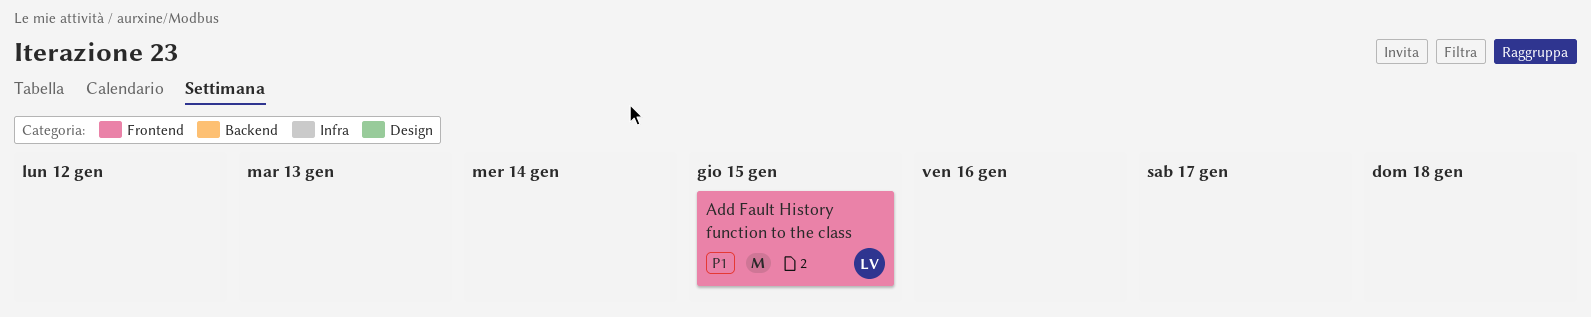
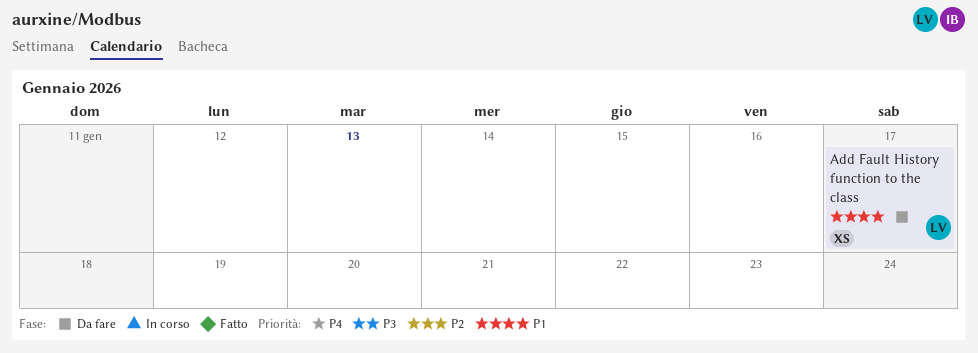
Add Fault History function to the class, estimate: M -> XS
Add Fault History function to the class, due: Jan 15 -> Jan 17

